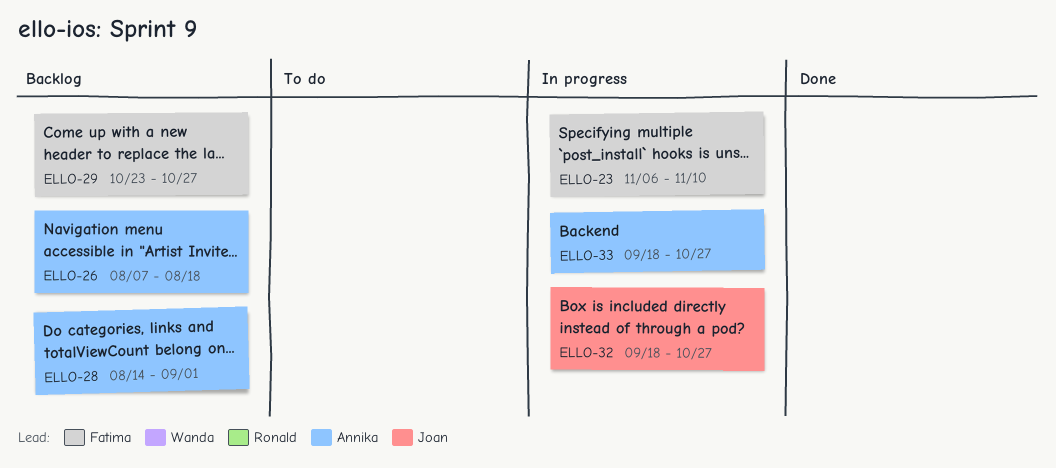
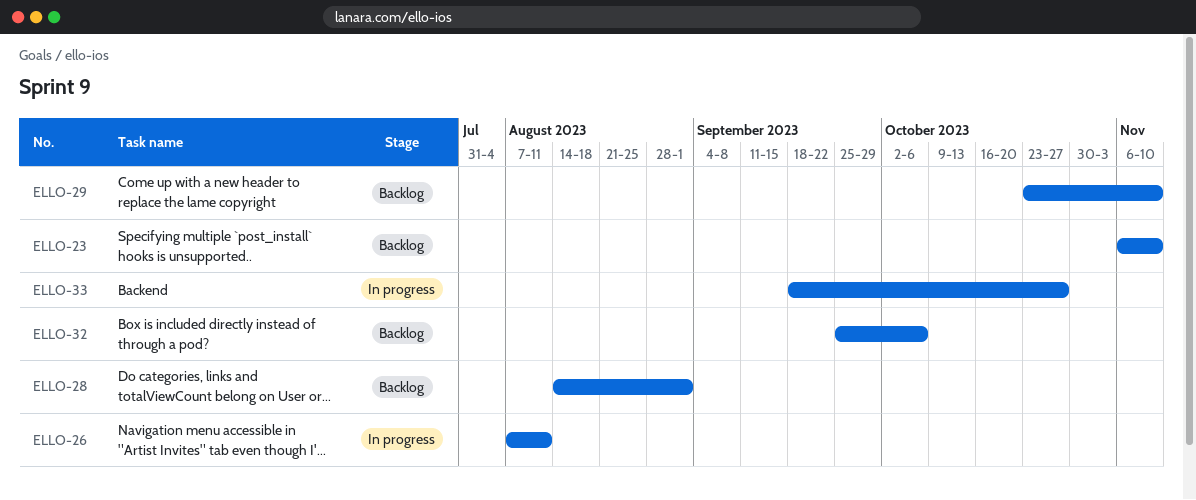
ELLO-23, status: In progress -> Backlog
ELLO-26, status: Backlog -> In progress
ELLO-26, due: Aug 18 -> Aug 11
ELLO-29, due: Oct 27 -> Nov 10
ELLO-32, status: In progress -> Backlog
ELLO-32, start: Sep 18 -> Sep 25
ELLO-32, due: Oct 27 -> Oct 6

